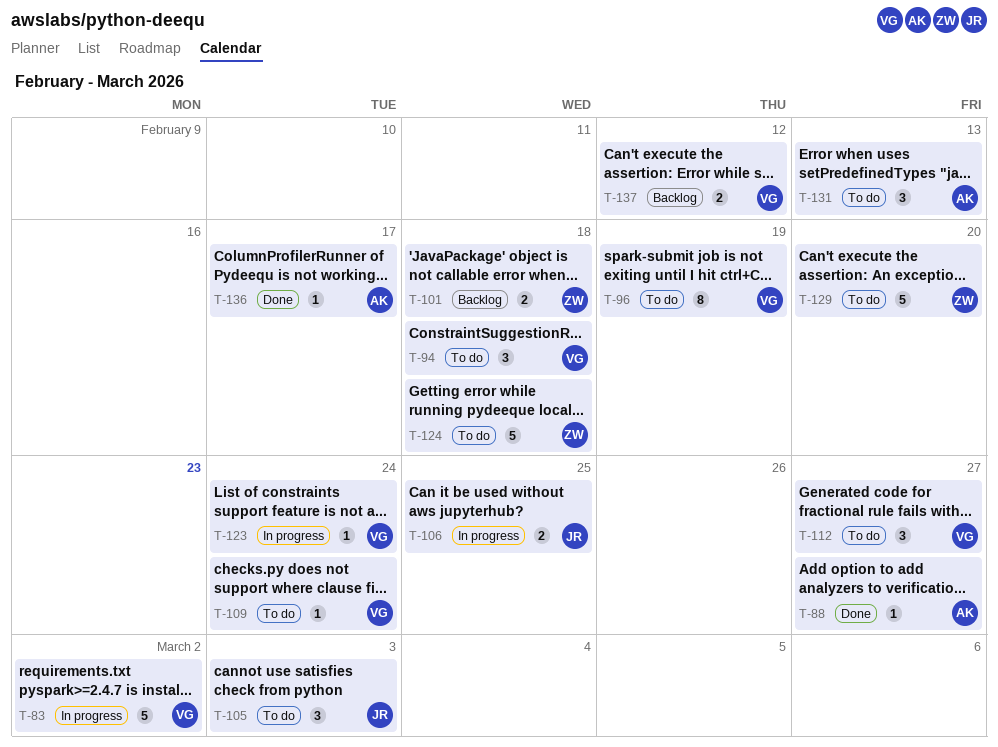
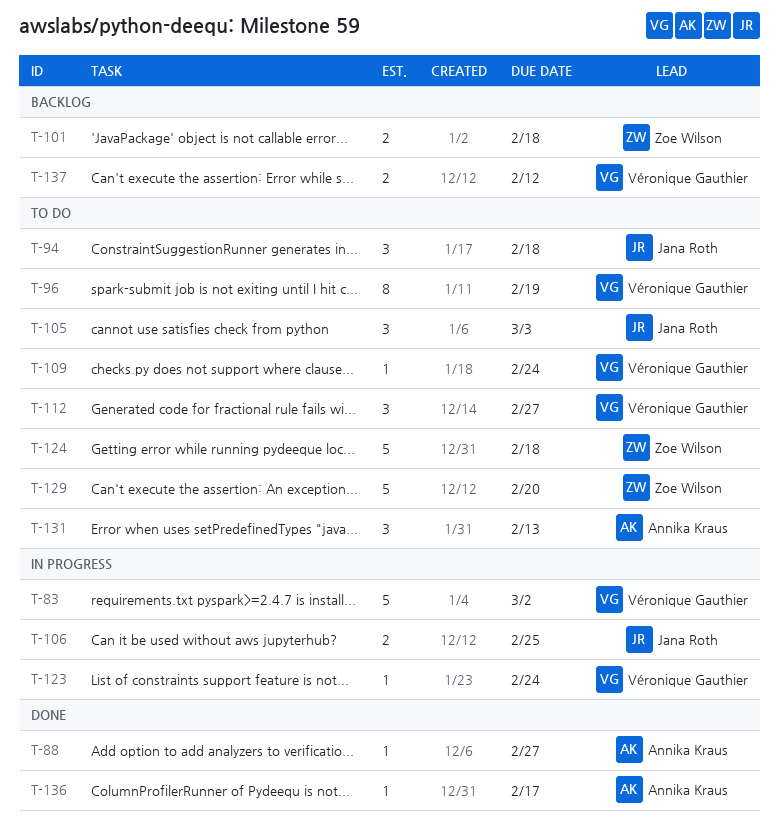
T-94, owner: Véronique Gauthier -> Jana Roth

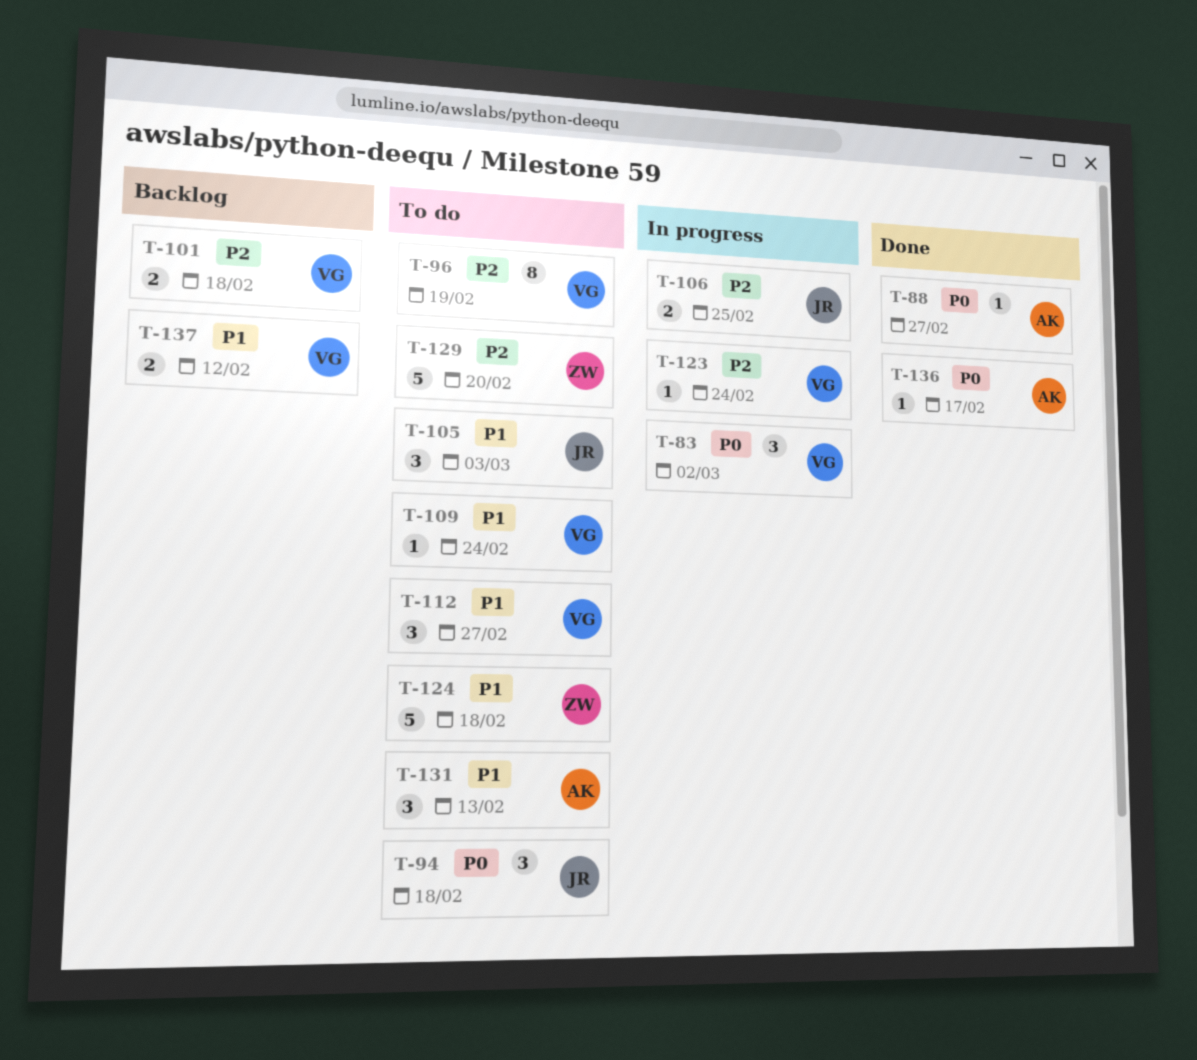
T-83, estimate: 5 -> 3
T-101, owner: Zoe Wilson -> Véronique Gauthier

